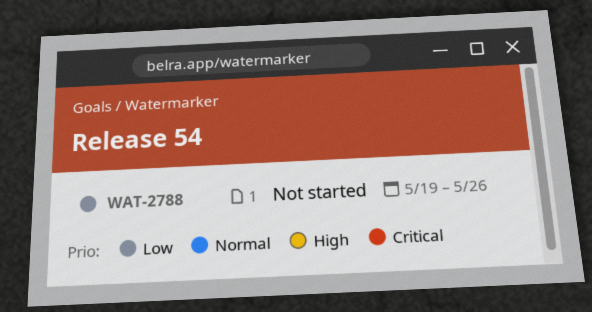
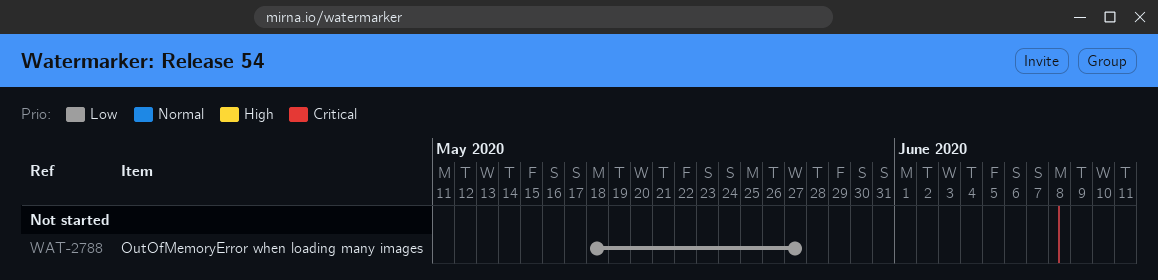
WAT-2788, start: May 19 -> May 18
WAT-2788, due: May 26 -> May 27

